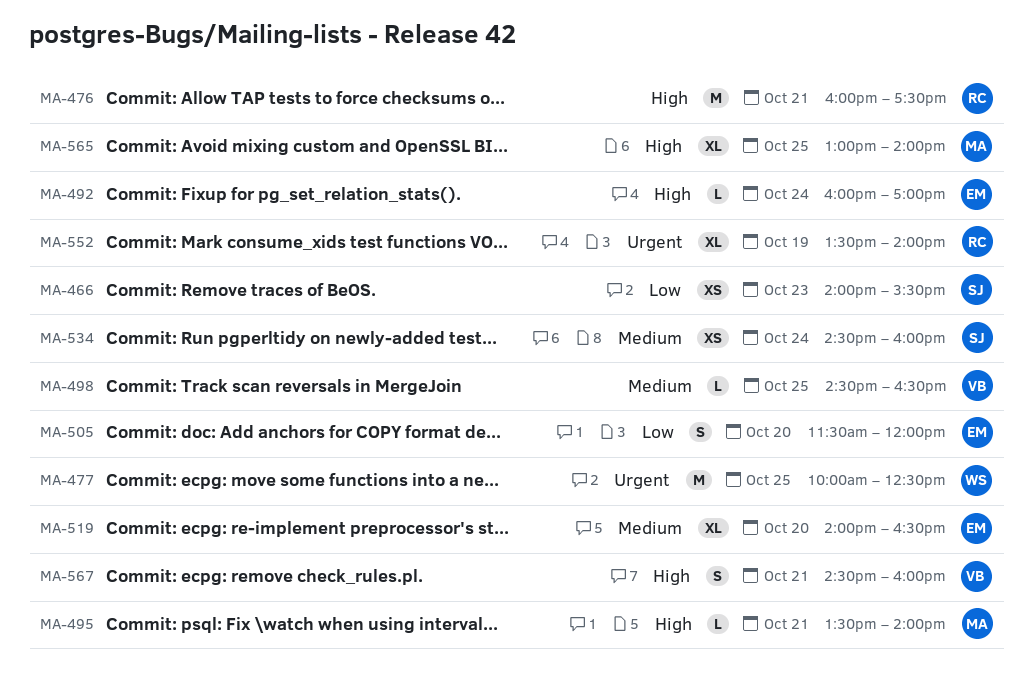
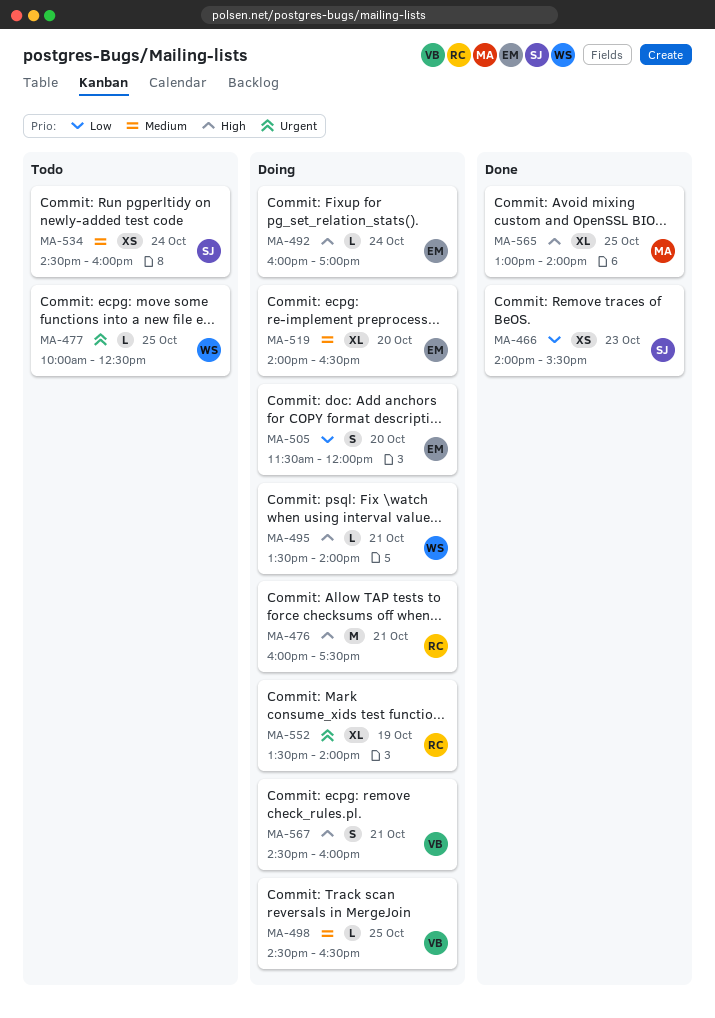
MA-477, estimate: M -> L
MA-495, owner: MA -> WS

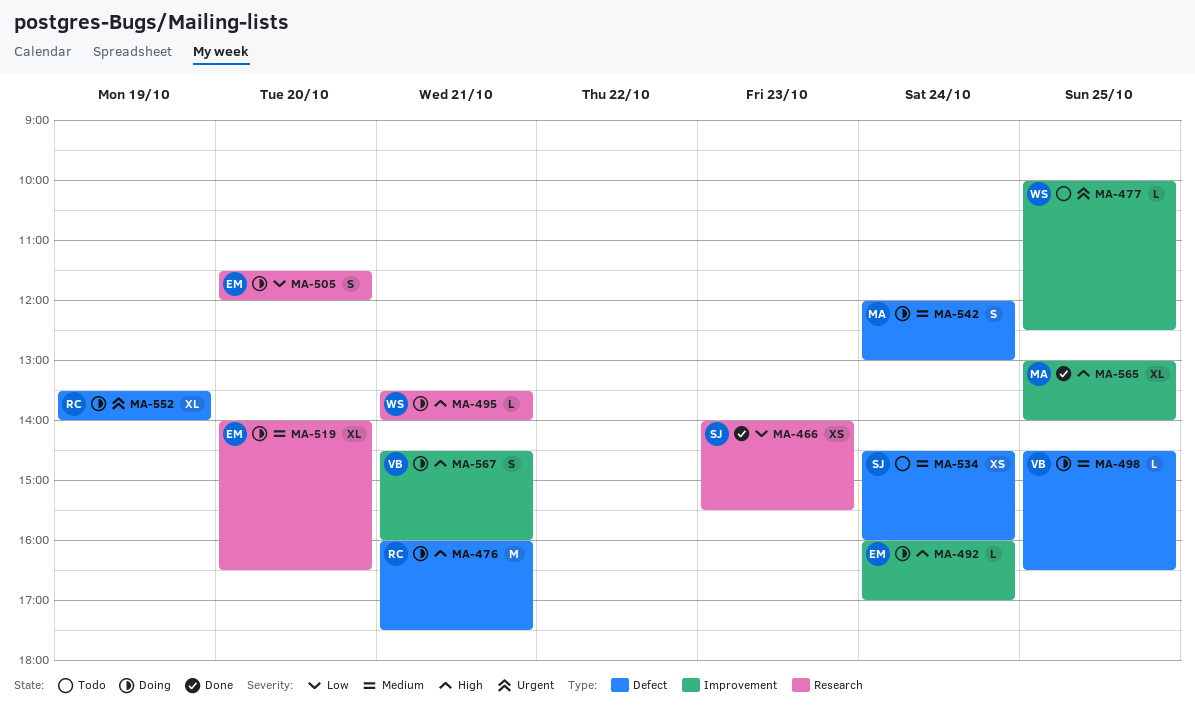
MA-542: none -> present

